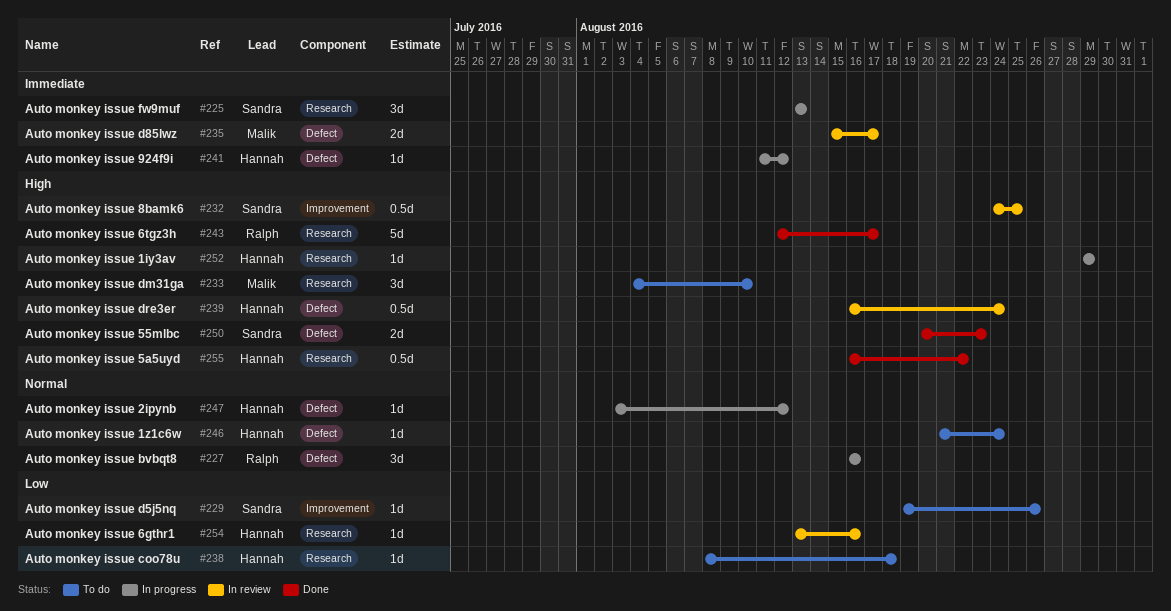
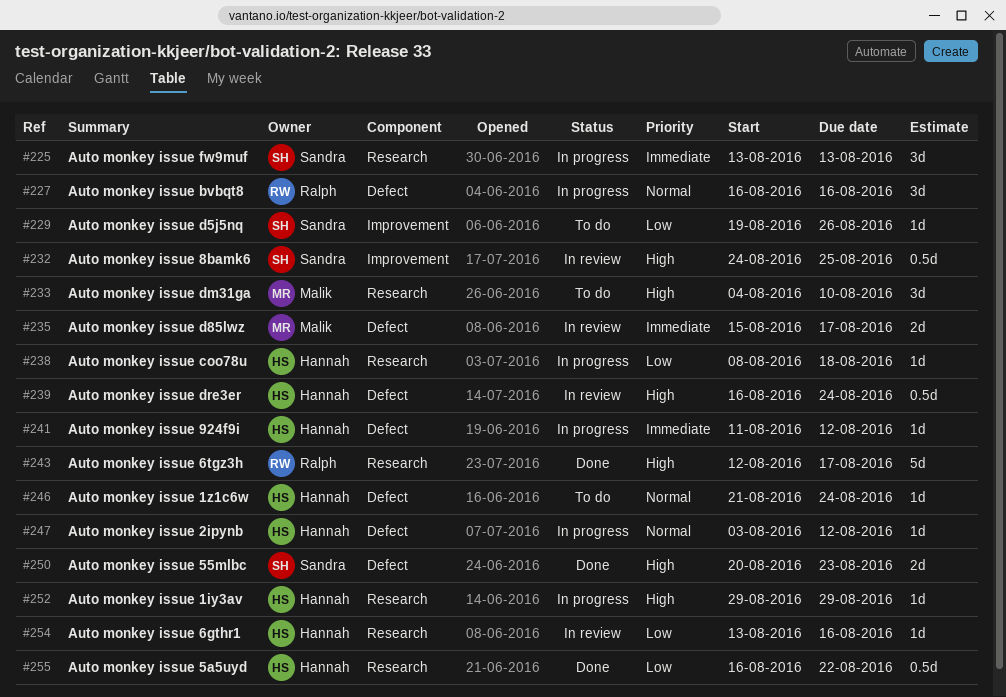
#238, status: To do -> In progress
#255, priority: High -> Low

